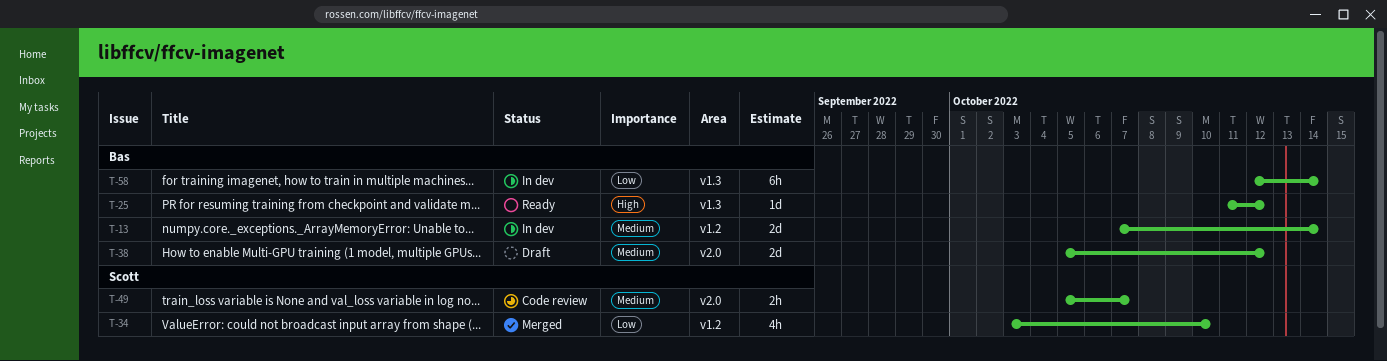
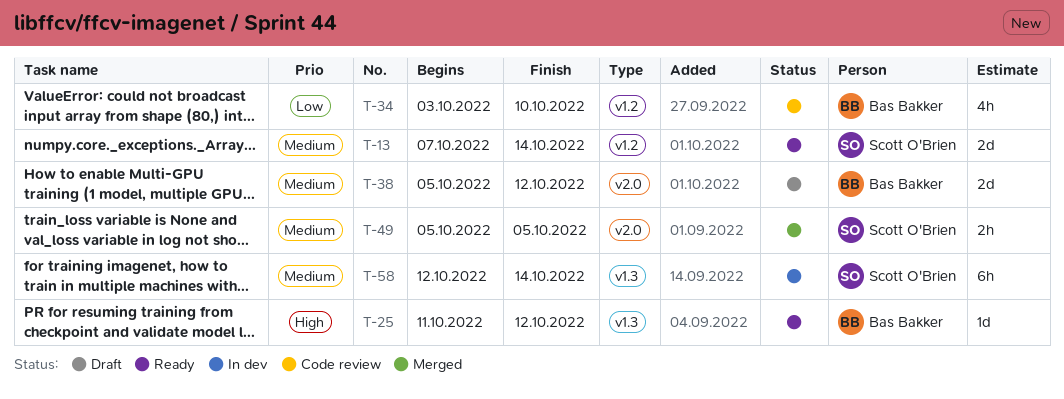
T-13, status: In dev -> Ready
T-13, owner: Bas Bakker -> Scott O'Brien
T-34, status: Merged -> Code review
T-34, owner: Scott O'Brien -> Bas Bakker
T-49, status: Code review -> Merged
T-49, due: Oct 7 -> Oct 5
T-58, owner: Bas Bakker -> Scott O'Brien
T-58, priority: Low -> Medium

